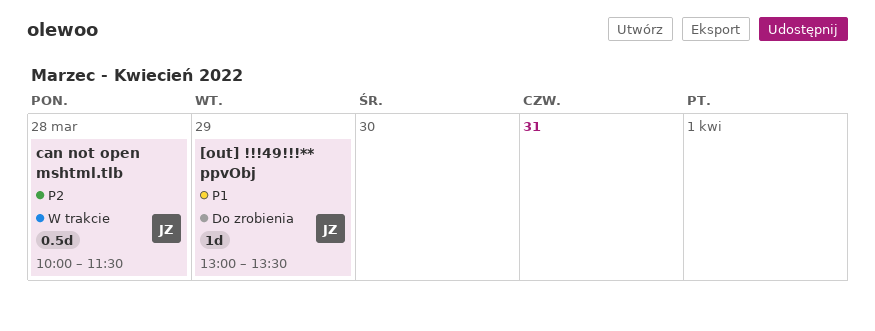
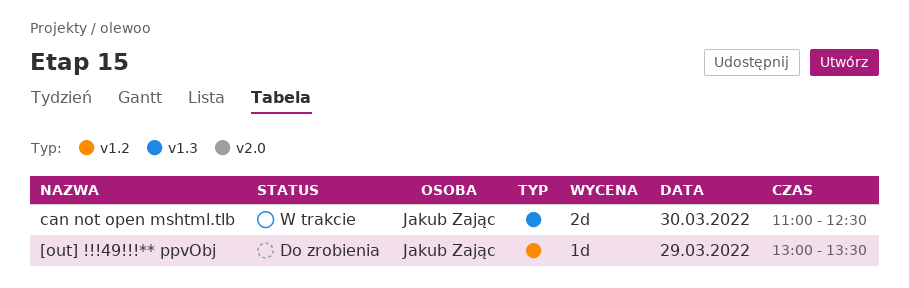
can not open mshtml.tlb, estimate: 0.5d -> 2d
can not open mshtml.tlb, day: Mar 28 -> Mar 30
can not open mshtml.tlb, begins: 10:00 -> 11:00
can not open mshtml.tlb, ends: 11:30 -> 12:30

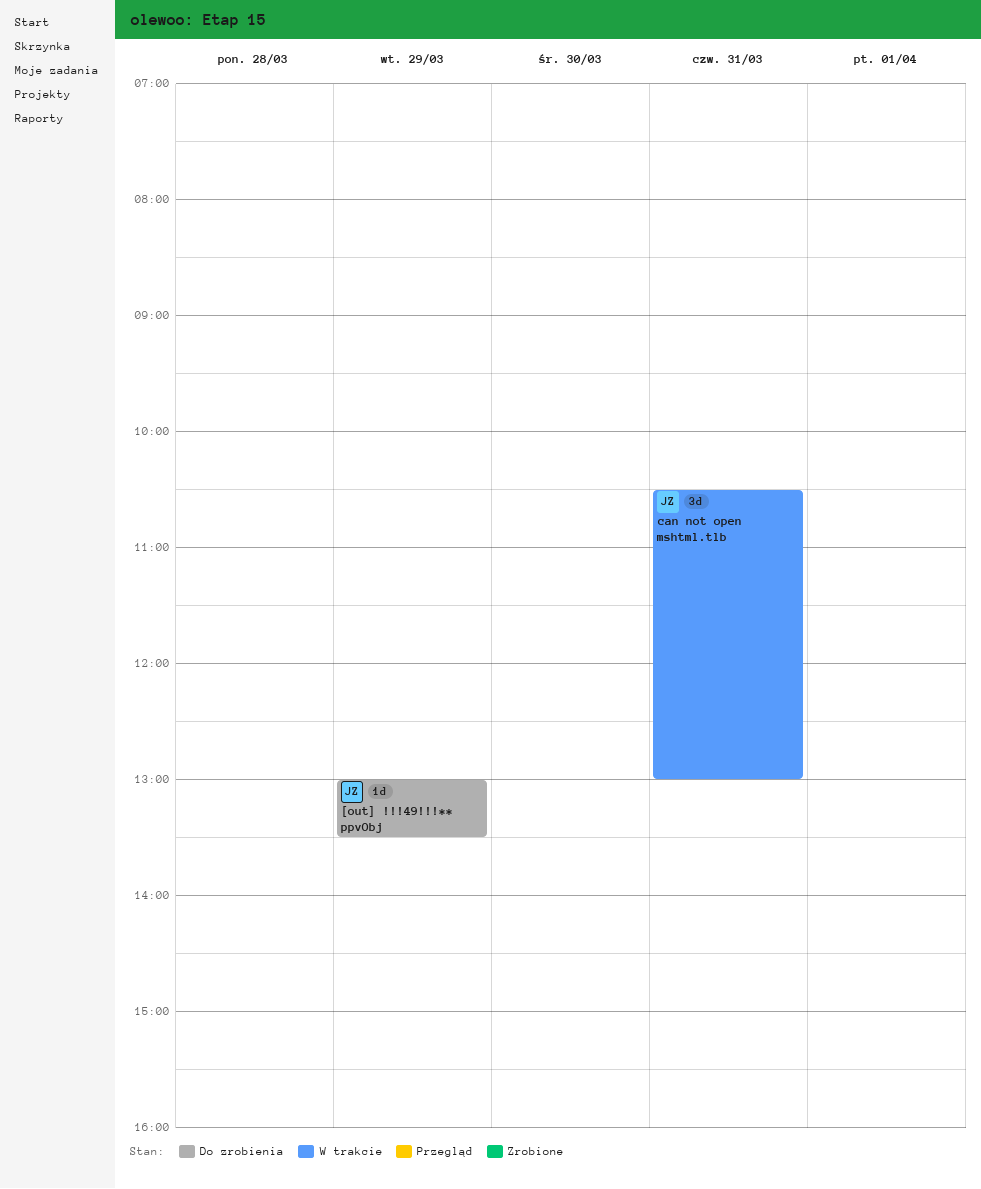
can not open mshtml.tlb, estimate: 2d -> 3d
can not open mshtml.tlb, day: Mar 30 -> Mar 31
can not open mshtml.tlb, begins: 11:00 -> 10:30
can not open mshtml.tlb, ends: 12:30 -> 13:00

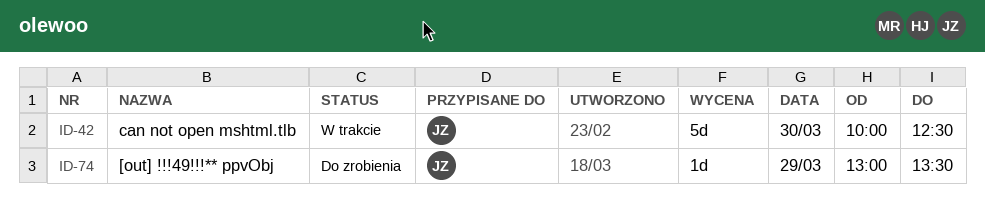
can not open mshtml.tlb, estimate: 3d -> 5d
can not open mshtml.tlb, day: Mar 31 -> Mar 30
can not open mshtml.tlb, begins: 10:30 -> 10:00
can not open mshtml.tlb, ends: 13:00 -> 12:30

